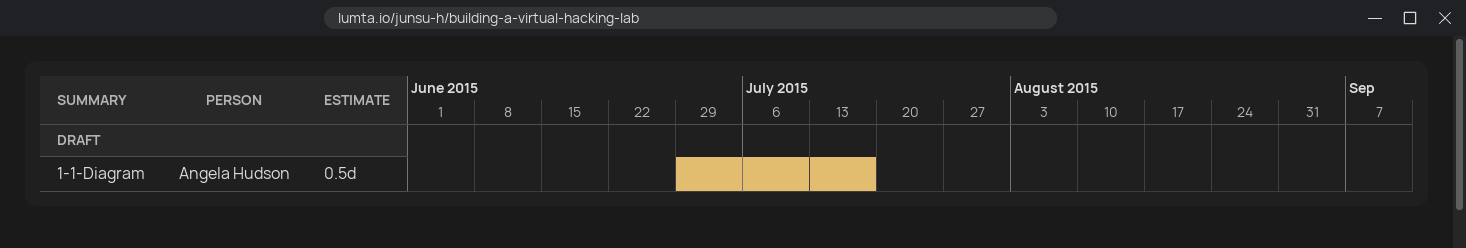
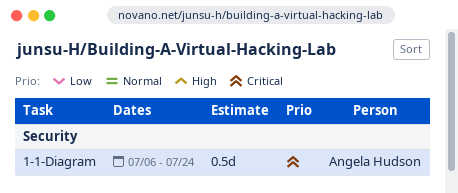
1-1-Diagram, start: Jun 29 -> Jul 6
1-1-Diagram, due: Jul 17 -> Jul 24

